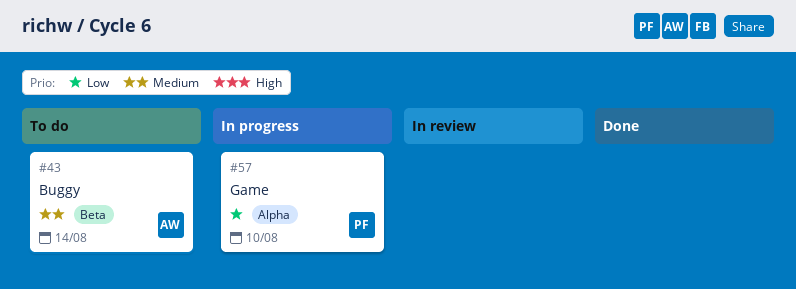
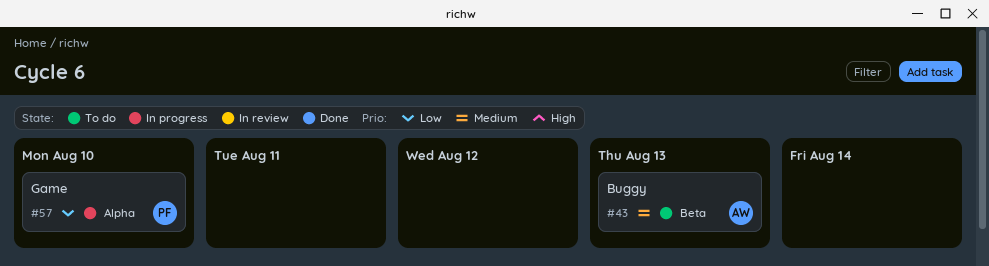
#43, due: Aug 14 -> Aug 13

